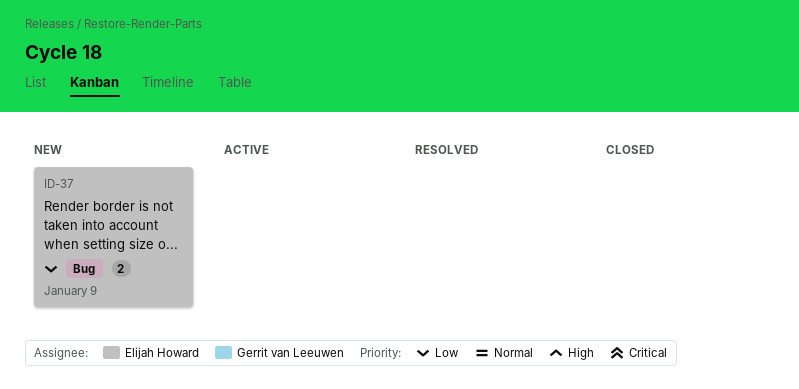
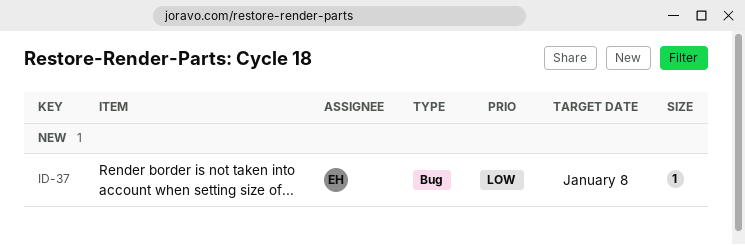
ID-37, estimate: 2 -> 1
ID-37, due: Jan 9 -> Jan 8

